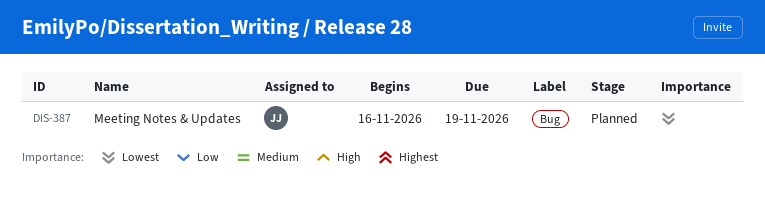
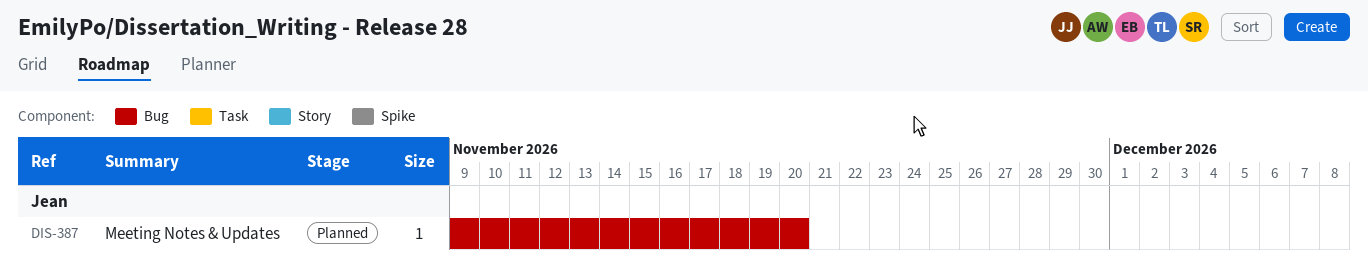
DIS-387, start: Nov 16 -> Nov 9
DIS-387, due: Nov 19 -> Nov 20

